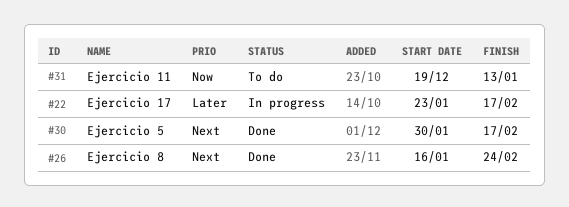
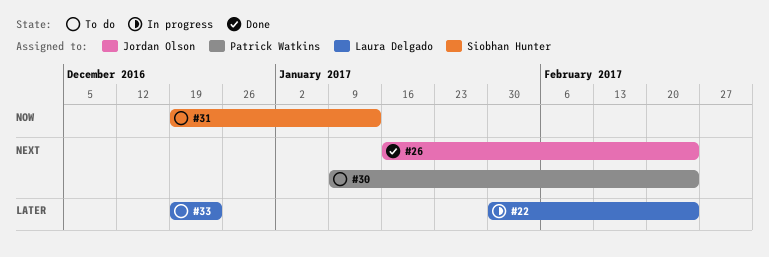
#22, start: Jan 23 -> Jan 30
#22, due: Feb 17 -> Feb 24
#30, status: Done -> To do
#30, start: Jan 30 -> Jan 9
#30, due: Feb 17 -> Feb 24
#33: none -> present

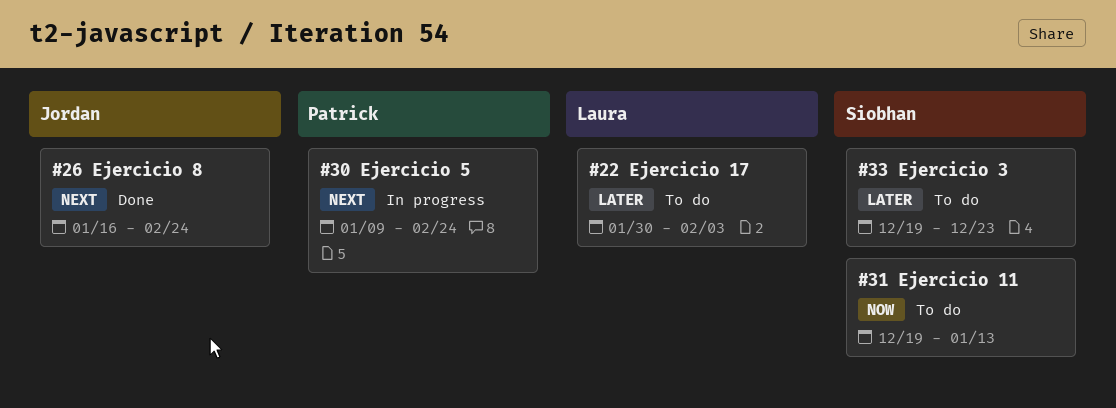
#22, status: In progress -> To do
#22, due: Feb 24 -> Feb 3
#30, status: To do -> In progress
#33, owner: Laura Delgado -> Siobhan Hunter

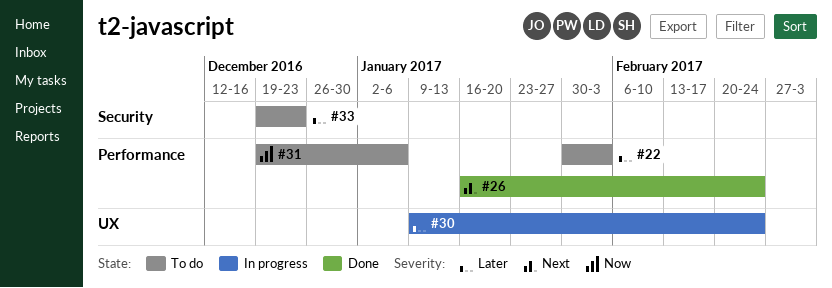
#30, priority: Next -> Later
#31, due: Jan 13 -> Jan 6

